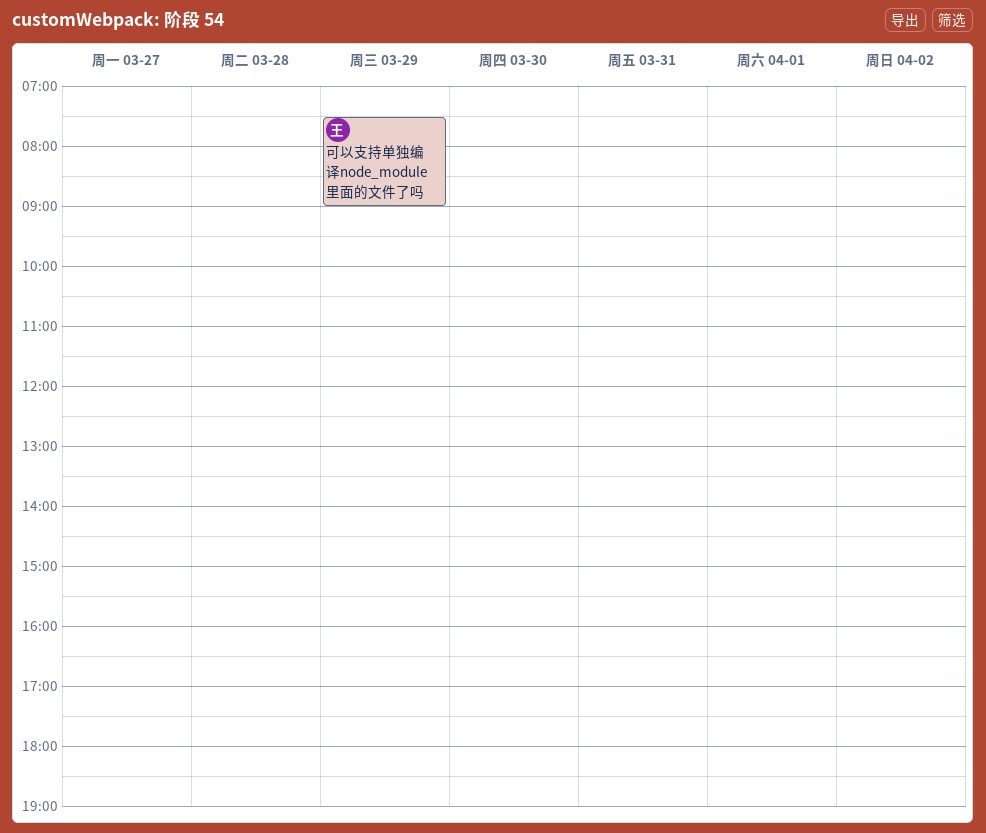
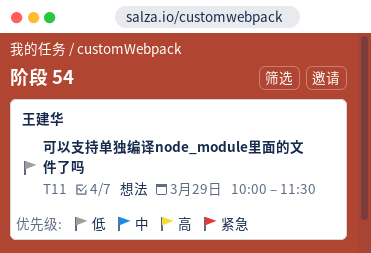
可以支持单独编译node_module里面的文件了吗, begins: 07:30 -> 10:00
可以支持单独编译node_module里面的文件了吗, ends: 09:00 -> 11:30

